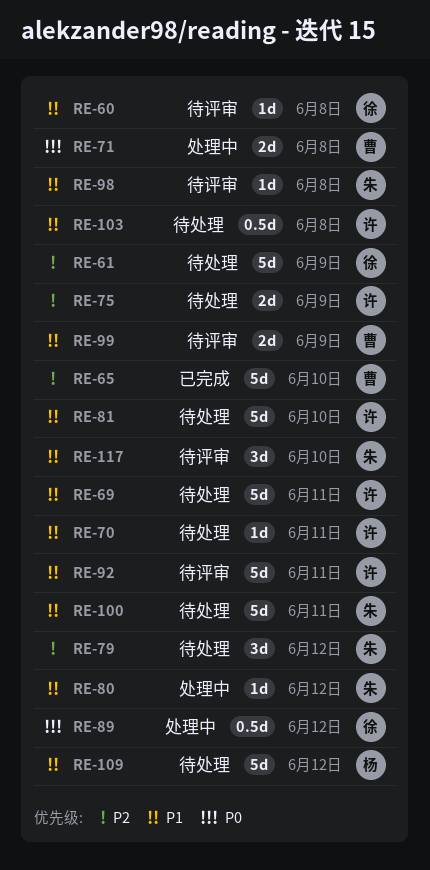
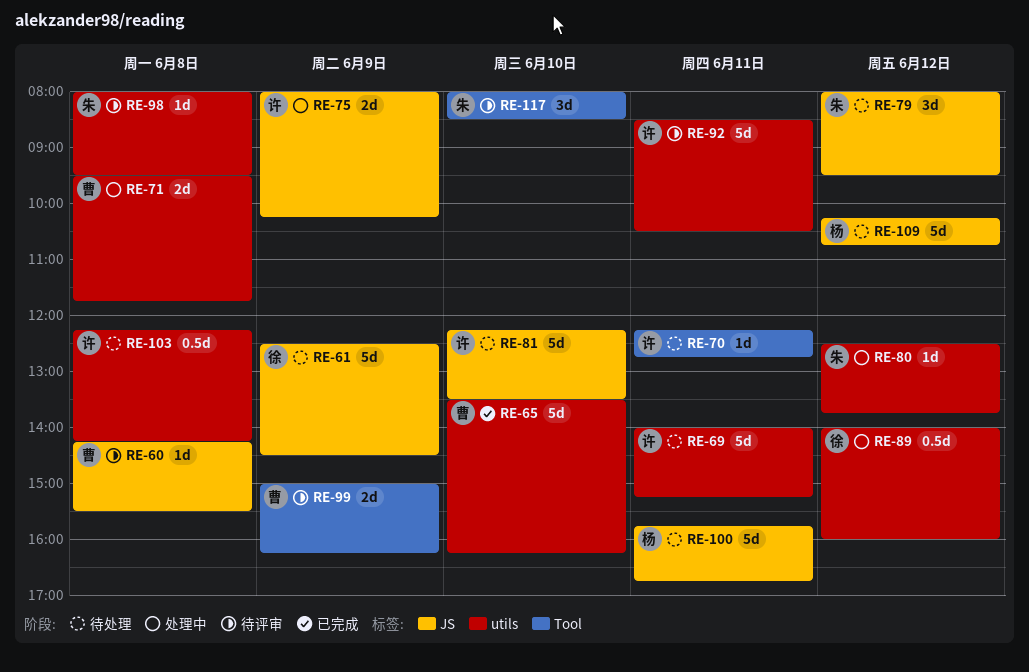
RE-60, owner: 徐 -> 曹
RE-75, status: 待处理 -> 处理中
RE-100, owner: 朱 -> 杨

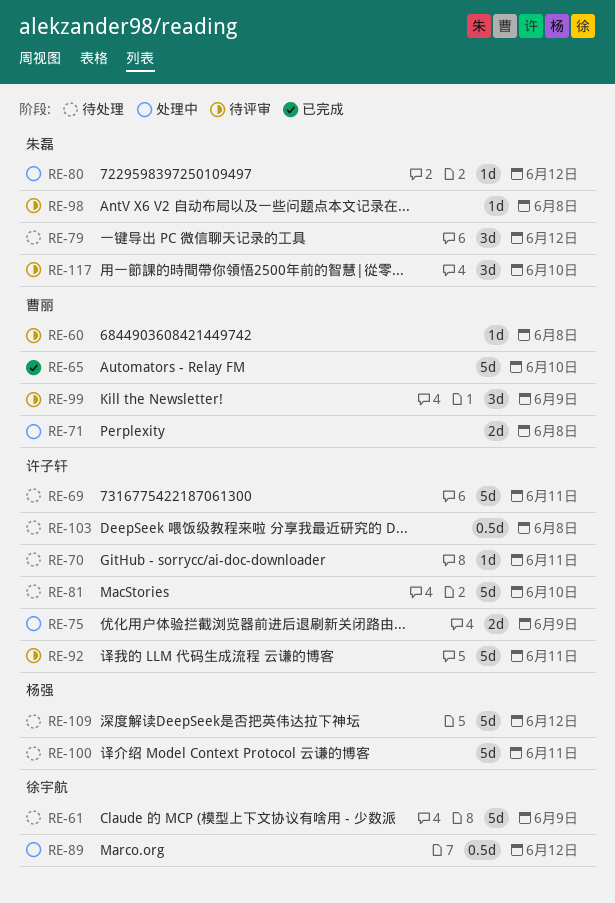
RE-99, estimate: 2d -> 3d

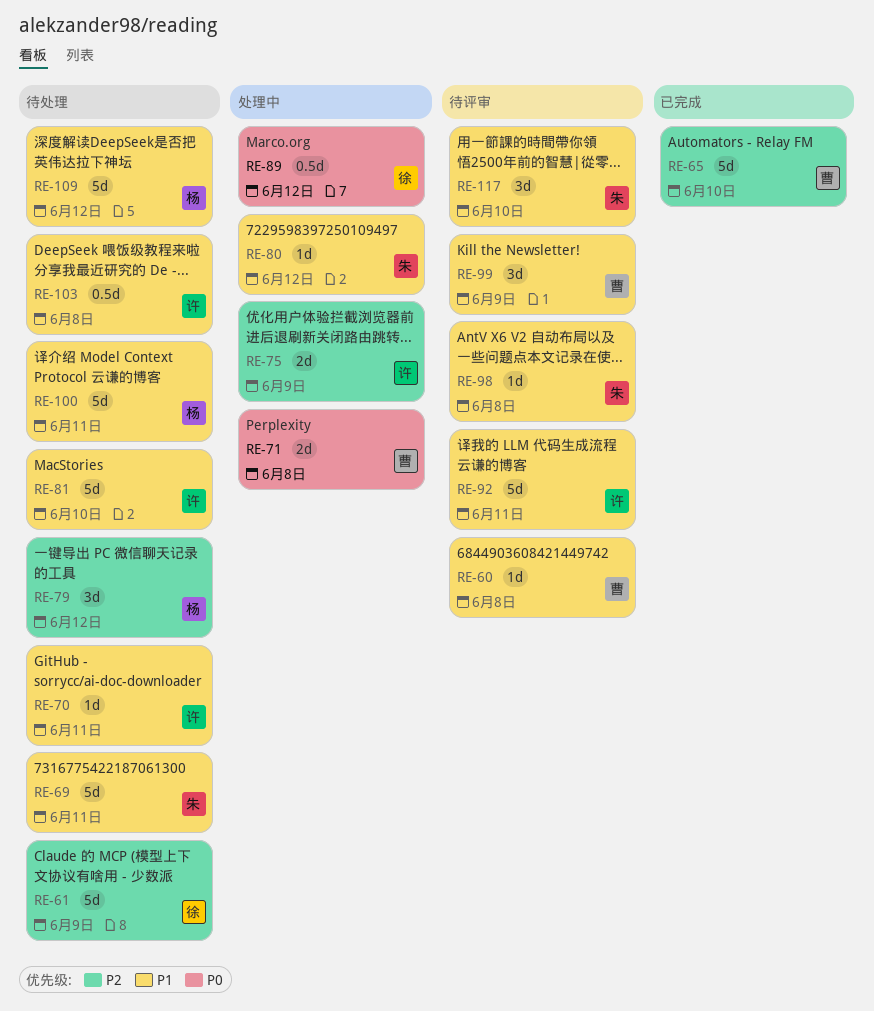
RE-69, owner: 许子轩 -> 朱磊
RE-79, owner: 朱磊 -> 杨强

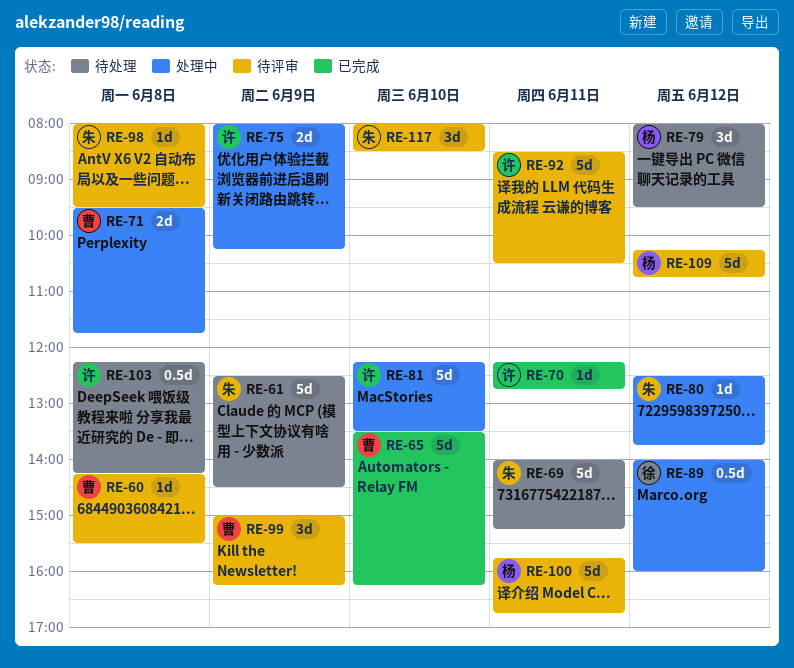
RE-61, owner: 徐 -> 朱
RE-70, status: 待处理 -> 已完成
RE-81, status: 待处理 -> 处理中
RE-100, status: 待处理 -> 待评审
RE-109, status: 待处理 -> 待评审

